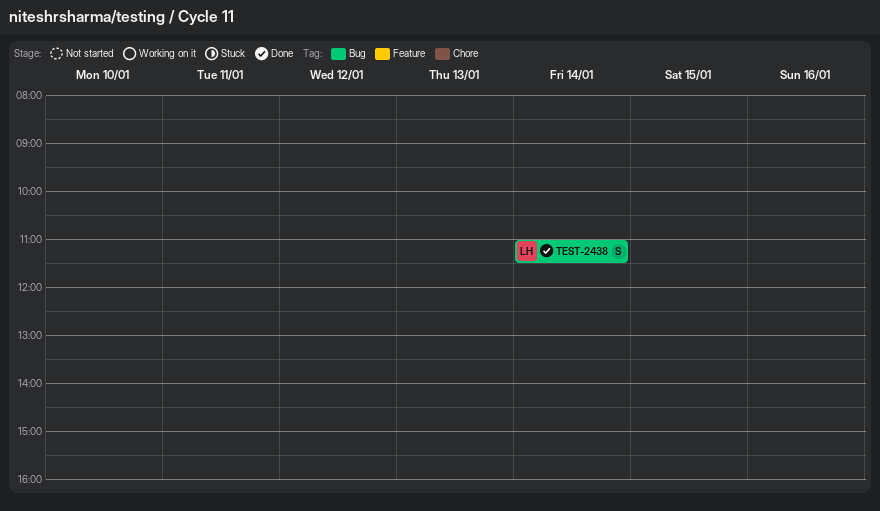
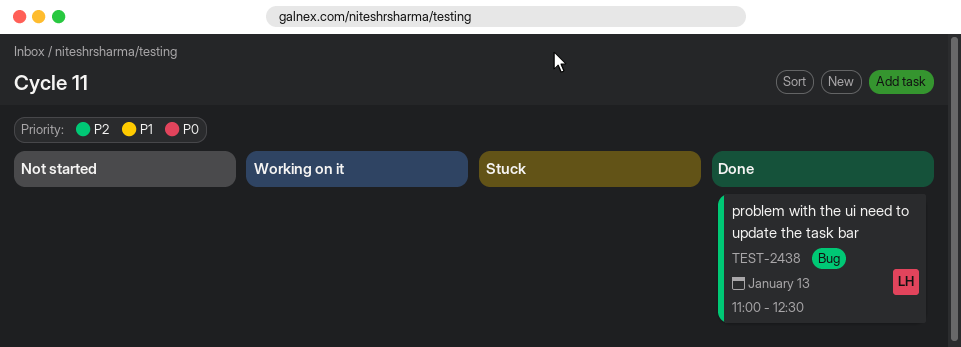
TEST-2438, day: Jan 14 -> Jan 13
TEST-2438, ends: 11:30 -> 12:30

